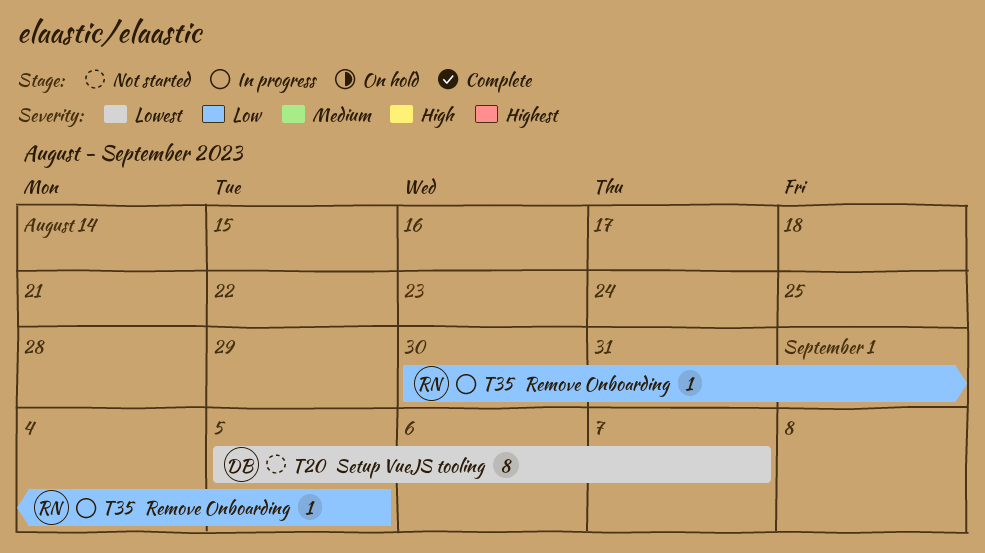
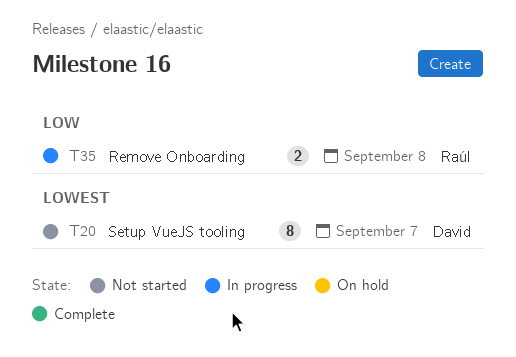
T35, estimate: 1 -> 2
T35, due: Sep 5 -> Sep 8

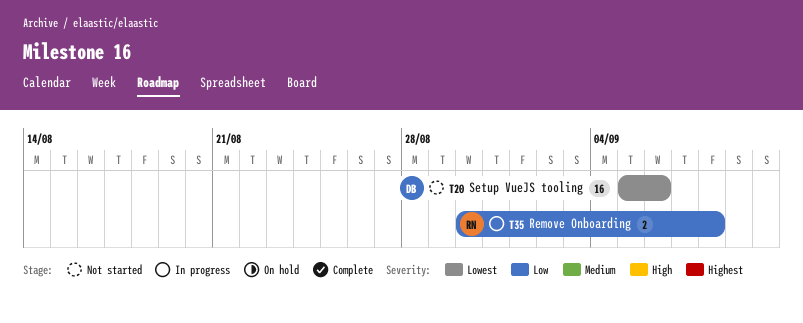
T20, estimate: 8 -> 16
T20, due: Sep 7 -> Sep 6

